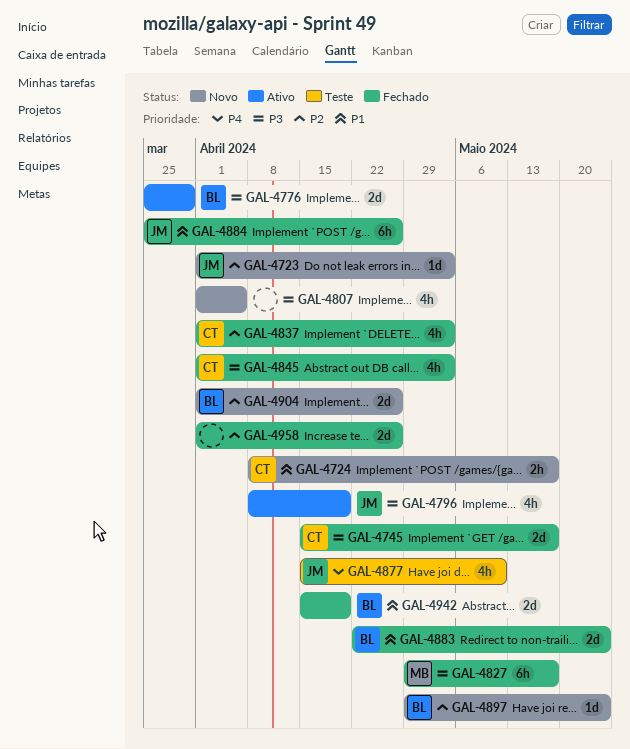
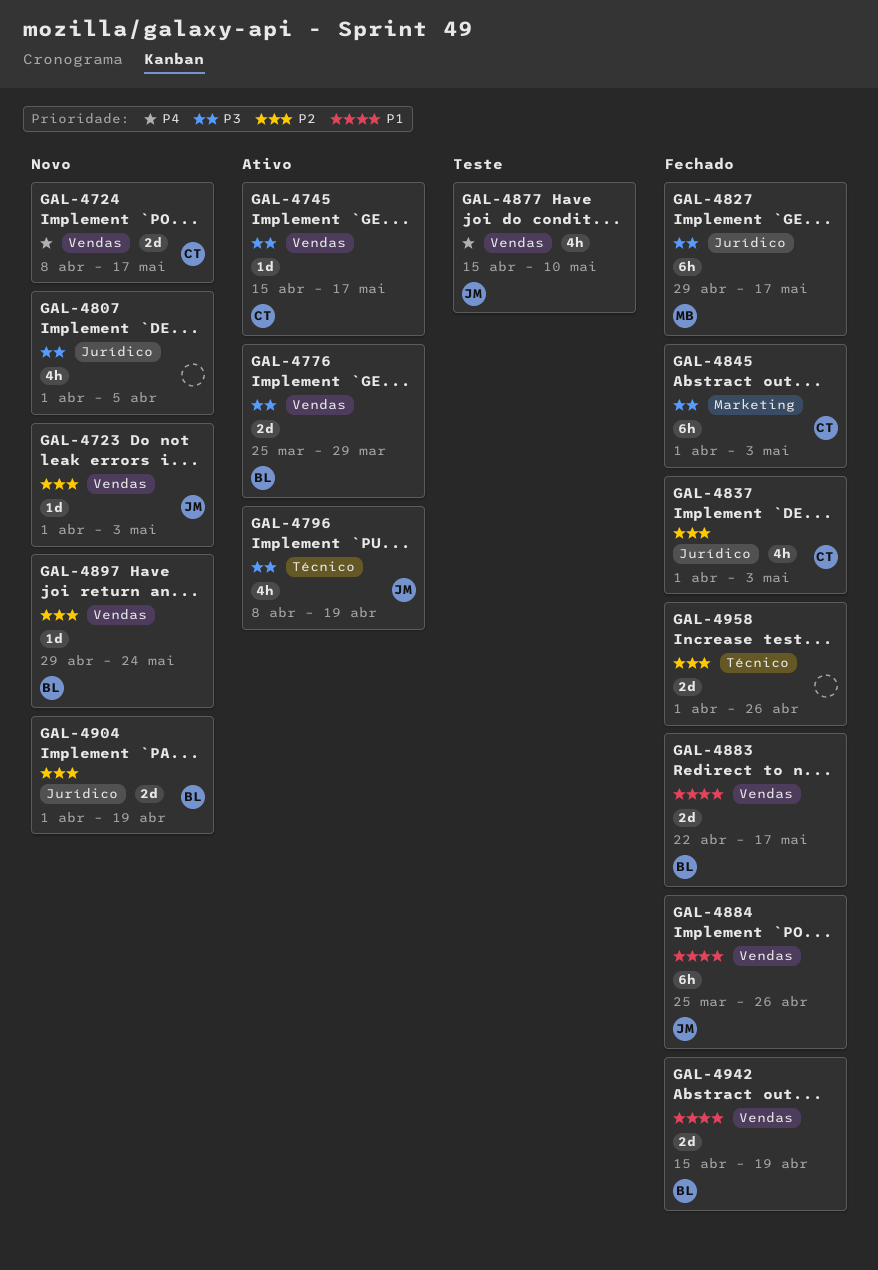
GAL-4724, priority: P1 -> P4
GAL-4724, estimate: 2h -> 2d
GAL-4745, status: Fechado -> Ativo
GAL-4745, estimate: 2d -> 1d
GAL-4845, estimate: 4h -> 6h
GAL-4883, due: May 24 -> May 17
GAL-4904, due: Apr 26 -> Apr 19

